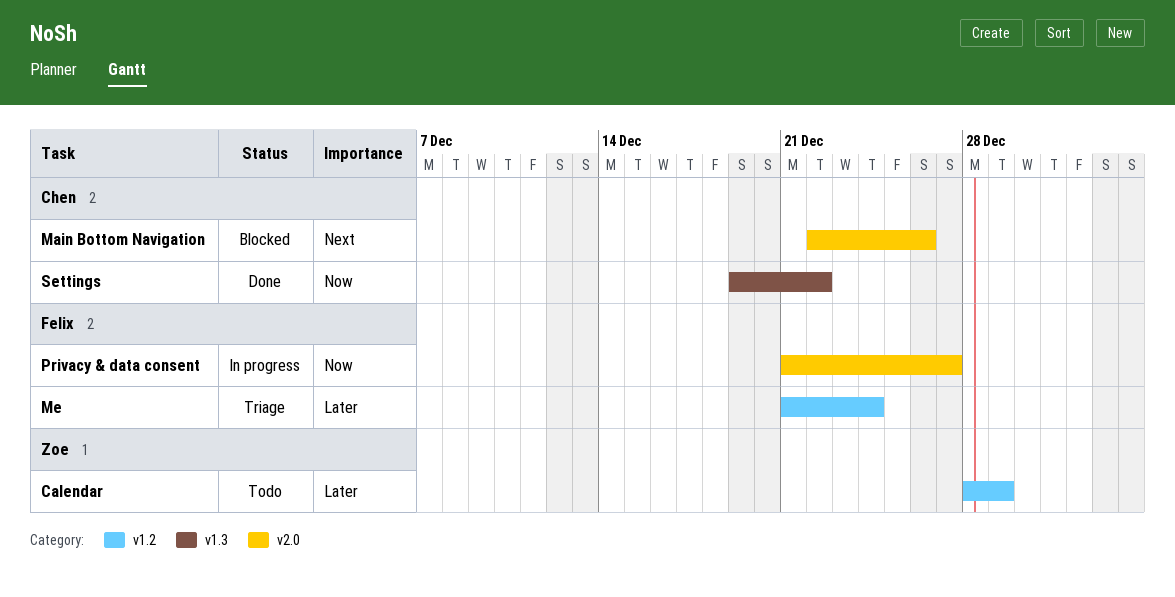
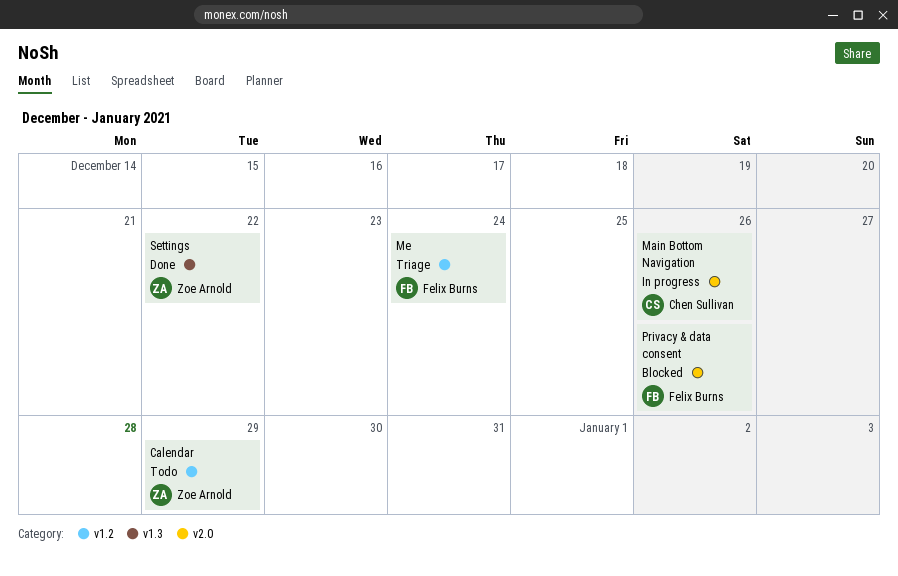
Main Bottom Navigation, status: Blocked -> In progress
Privacy & data consent, status: In progress -> Blocked
Privacy & data consent, due: Dec 27 -> Dec 26
Settings, owner: Chen Sullivan -> Zoe Arnold

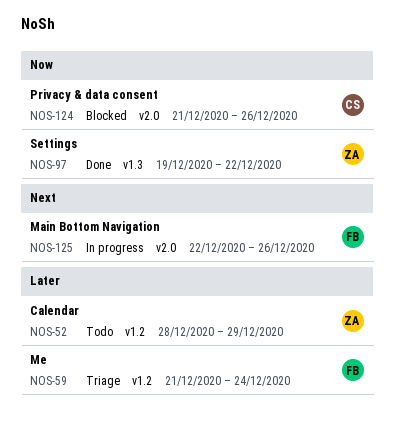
Main Bottom Navigation, owner: Chen Sullivan -> Felix Burns
Privacy & data consent, owner: Felix Burns -> Chen Sullivan

